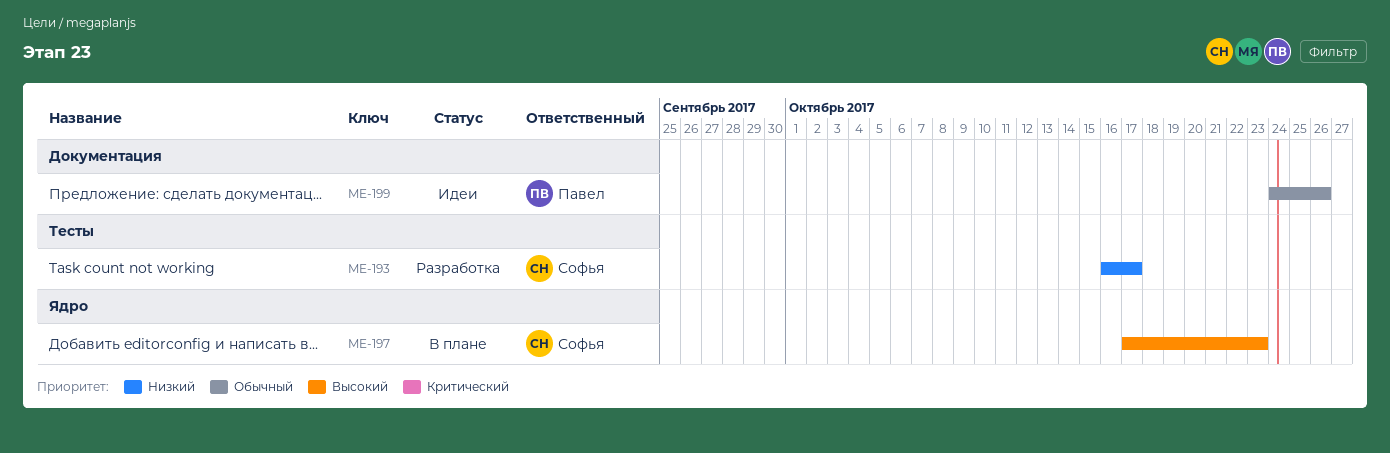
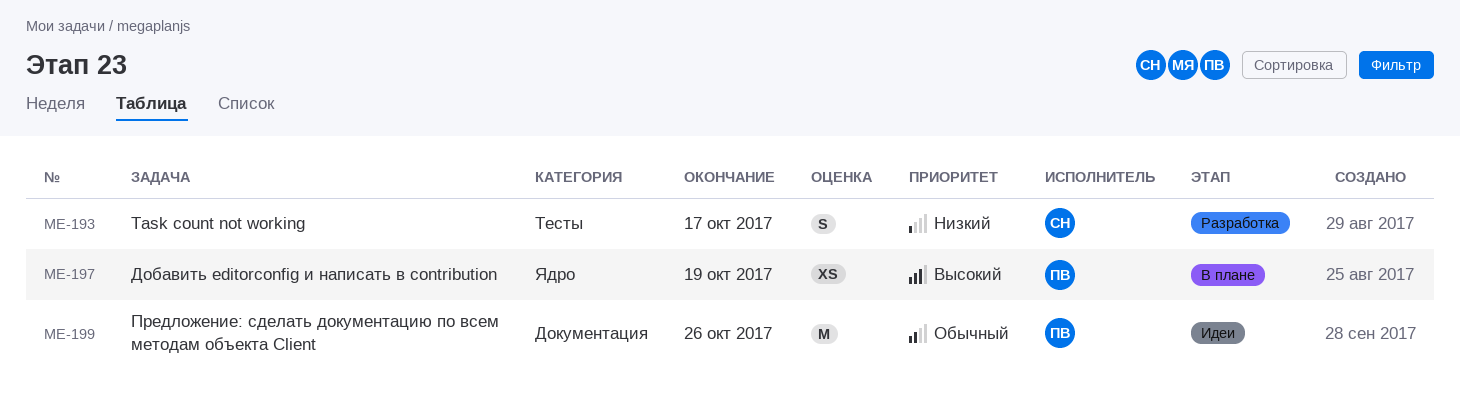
ME-197, owner: Софья -> Павел
ME-197, due: Oct 23 -> Oct 19

